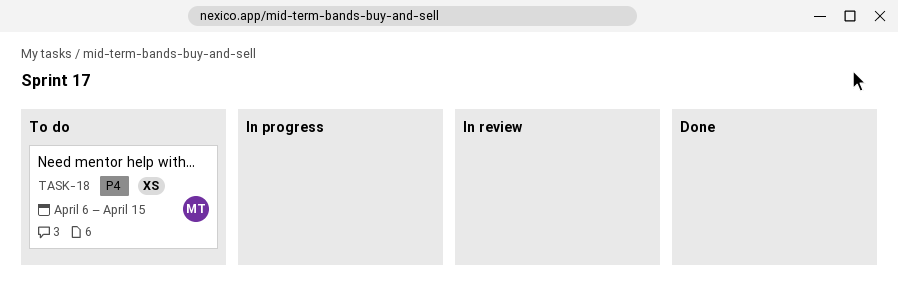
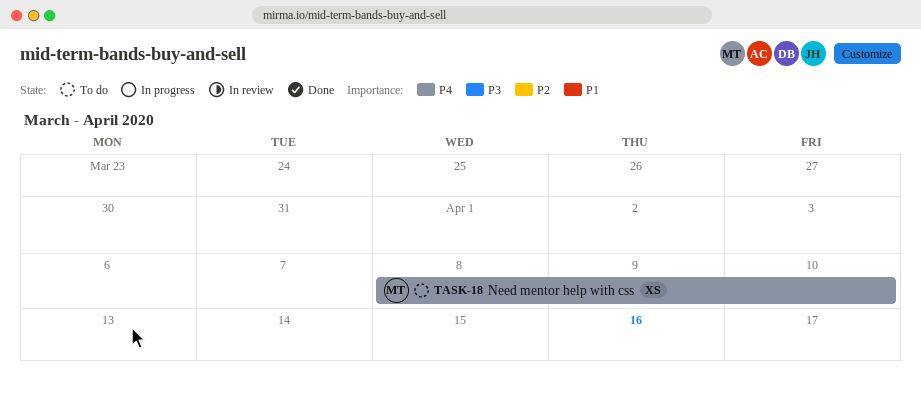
TASK-18, start: Apr 6 -> Apr 8
TASK-18, due: Apr 15 -> Apr 10

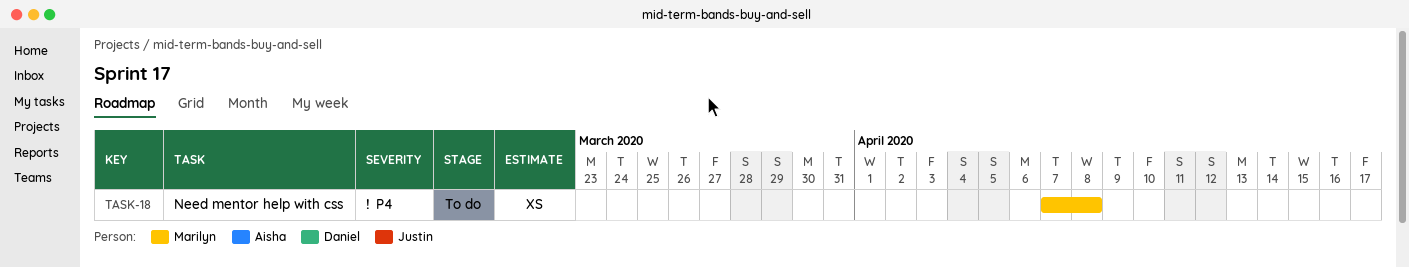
TASK-18, start: Apr 8 -> Apr 7
TASK-18, due: Apr 10 -> Apr 8

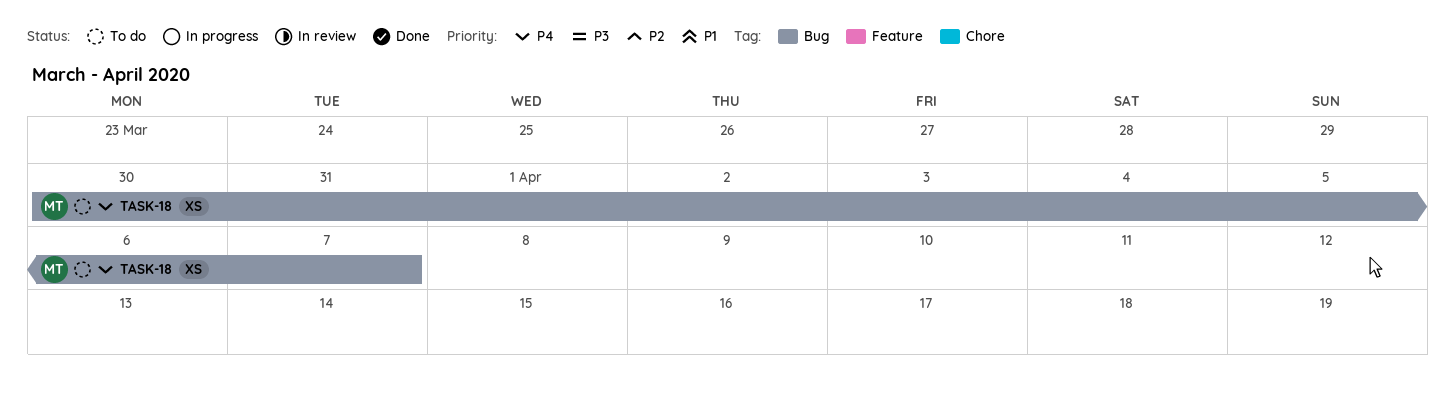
TASK-18, start: Apr 7 -> Mar 30
TASK-18, due: Apr 8 -> Apr 7

